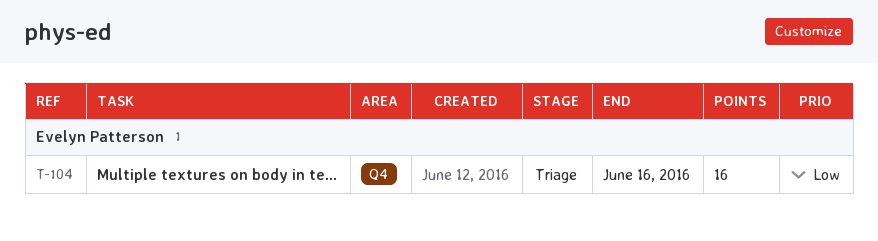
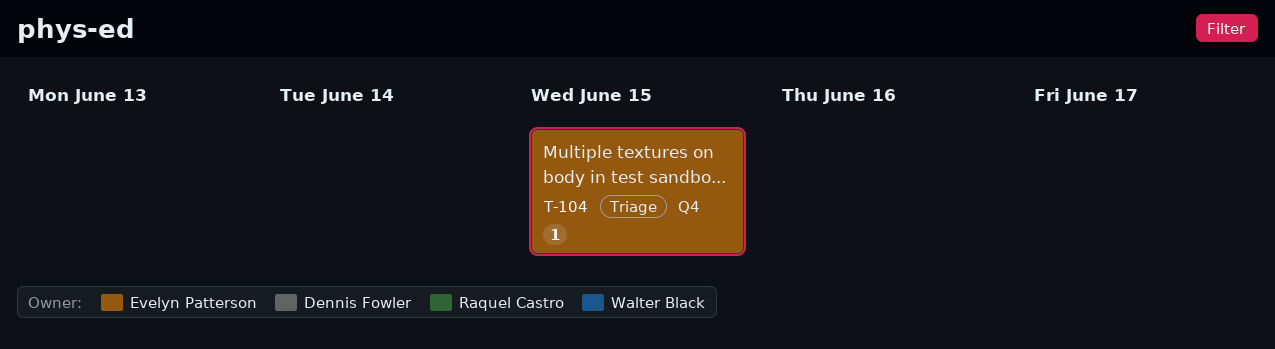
T-104, estimate: 16 -> 1
T-104, due: Jun 16 -> Jun 15

